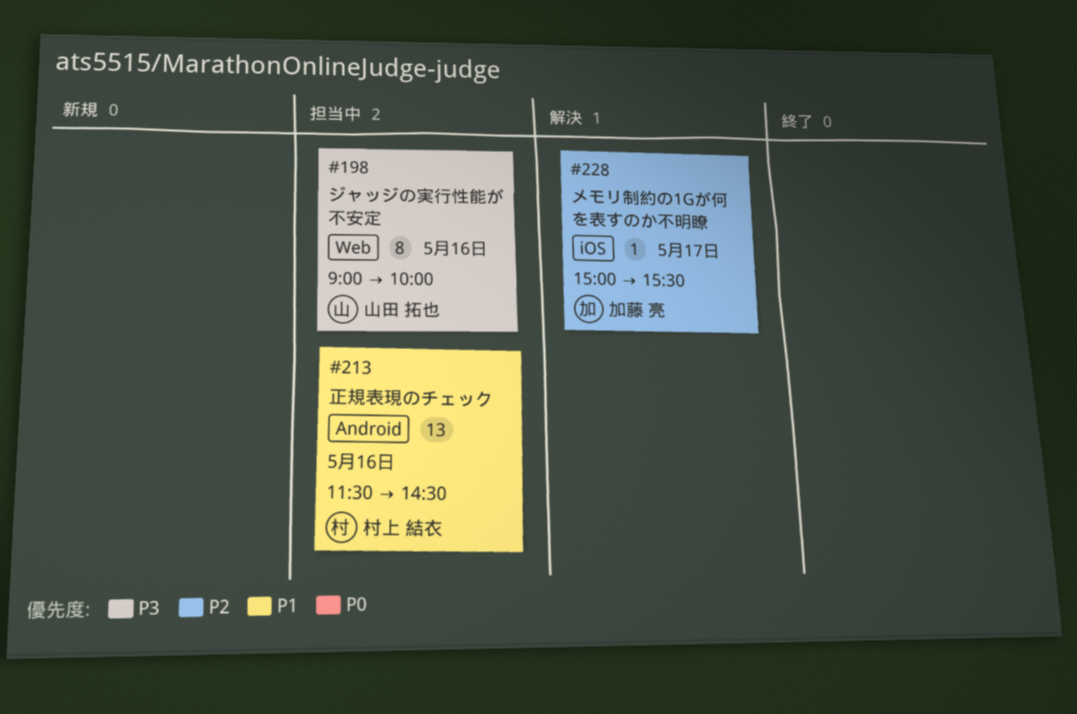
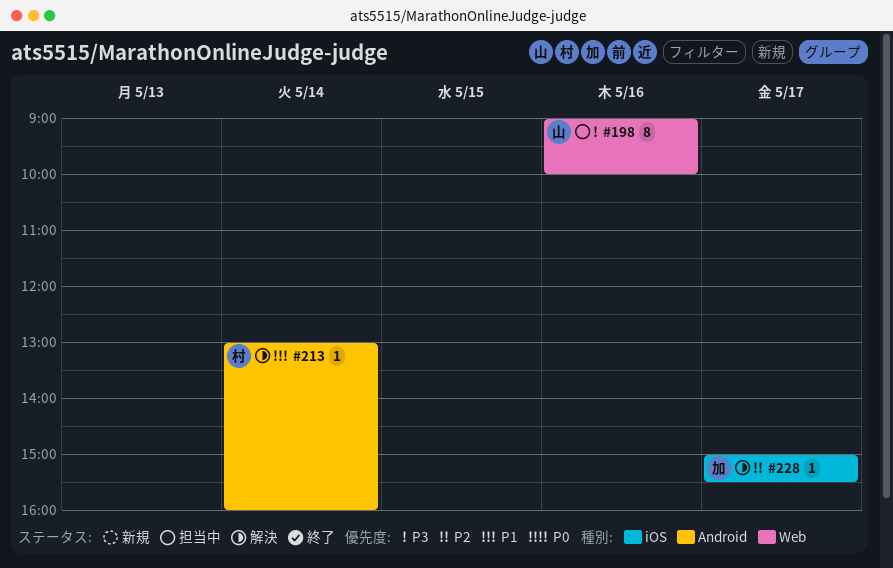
#213, status: 担当中 -> 解決
#213, estimate: 13 -> 1
#213, day: May 16 -> May 14
#213, begins: 11:30 -> 13:00
#213, ends: 14:30 -> 16:00

